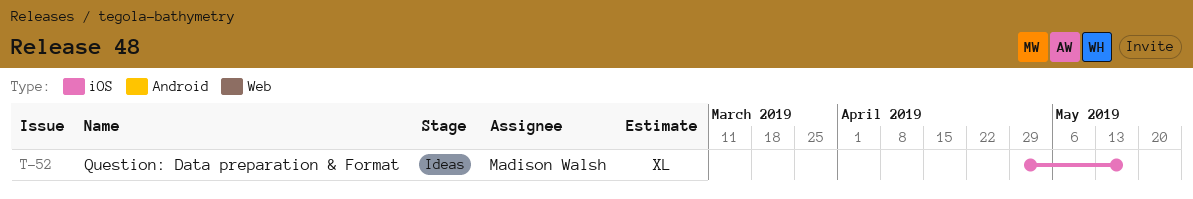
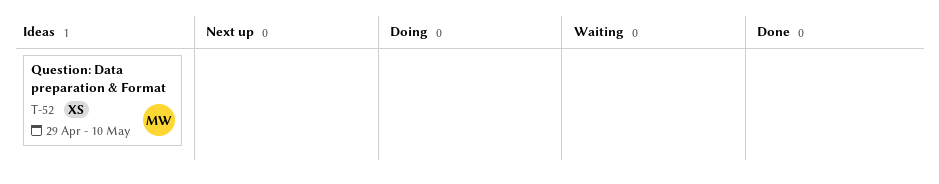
T-52, estimate: XL -> XS
T-52, due: May 17 -> May 10

